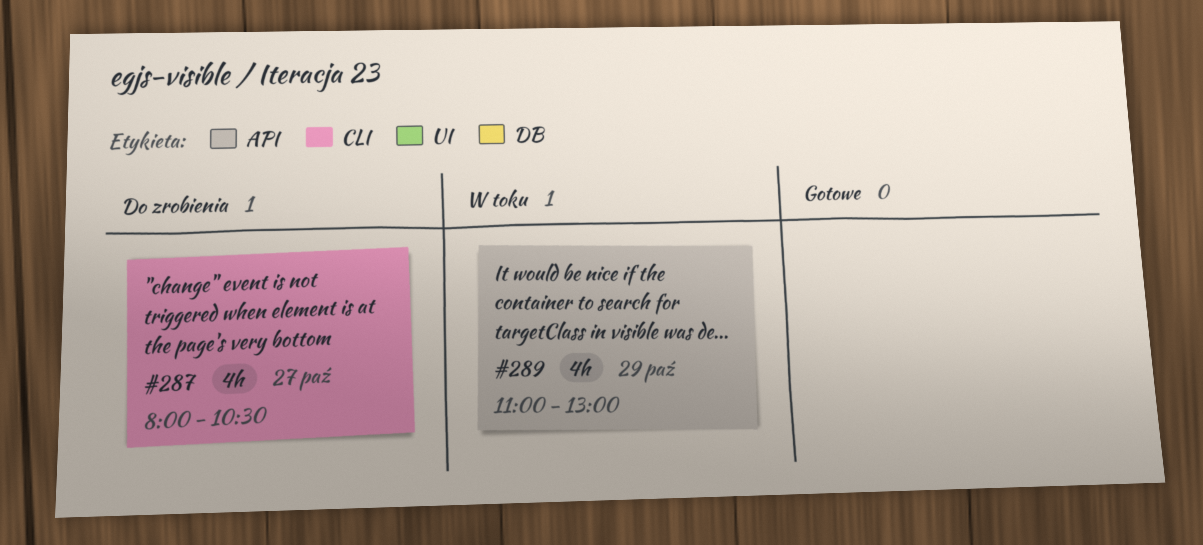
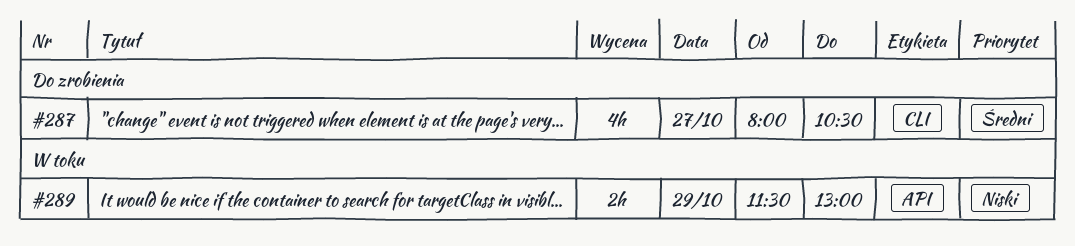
#289, estimate: 4h -> 2h
#289, begins: 11:00 -> 11:30

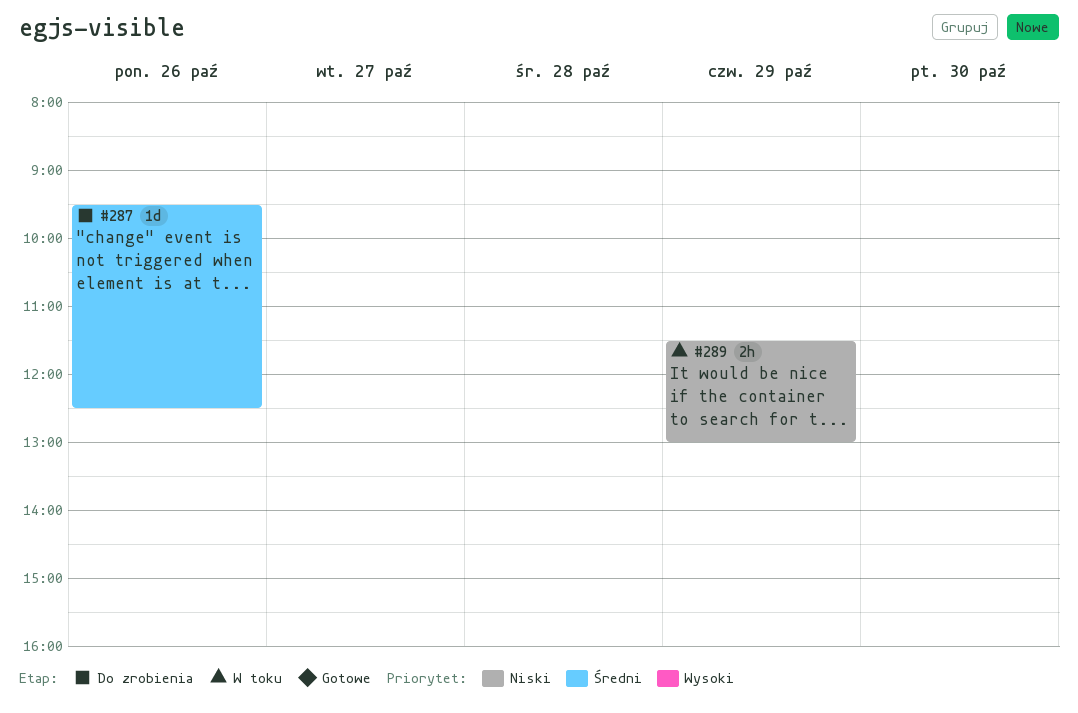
#287, estimate: 4h -> 1d
#287, day: Oct 27 -> Oct 26
#287, begins: 08:00 -> 09:30
#287, ends: 10:30 -> 12:30

